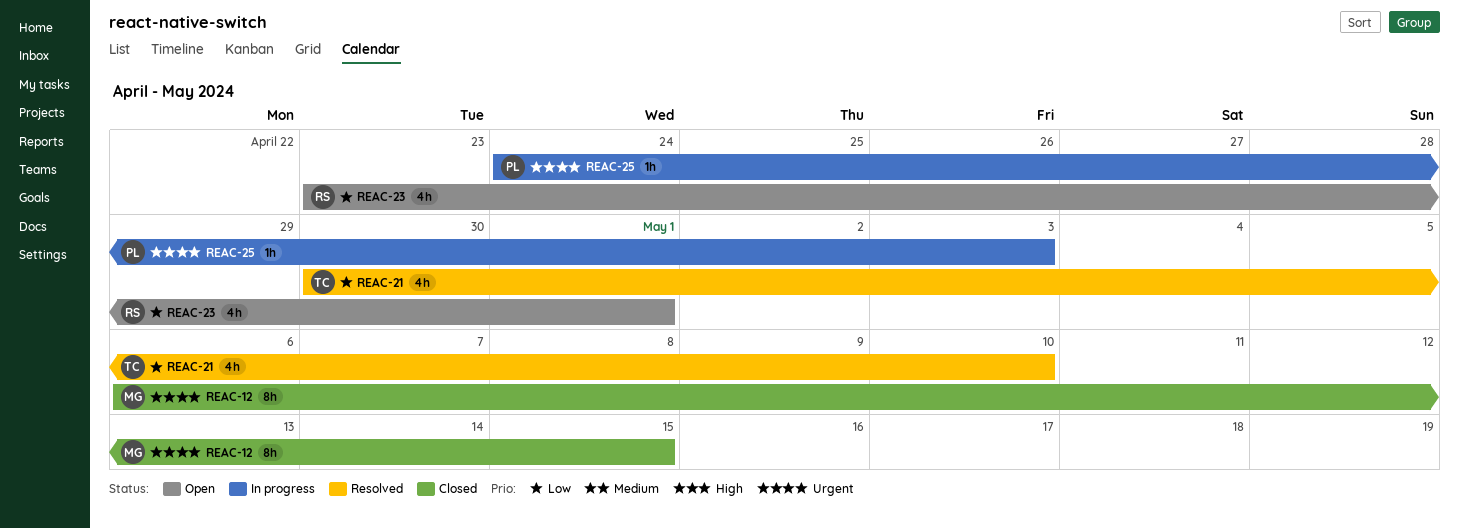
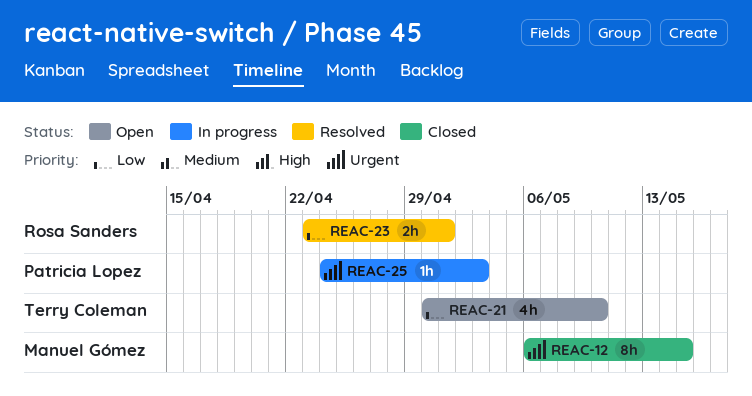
REAC-21, status: Resolved -> Open
REAC-23, status: Open -> Resolved
REAC-23, estimate: 4h -> 2h

